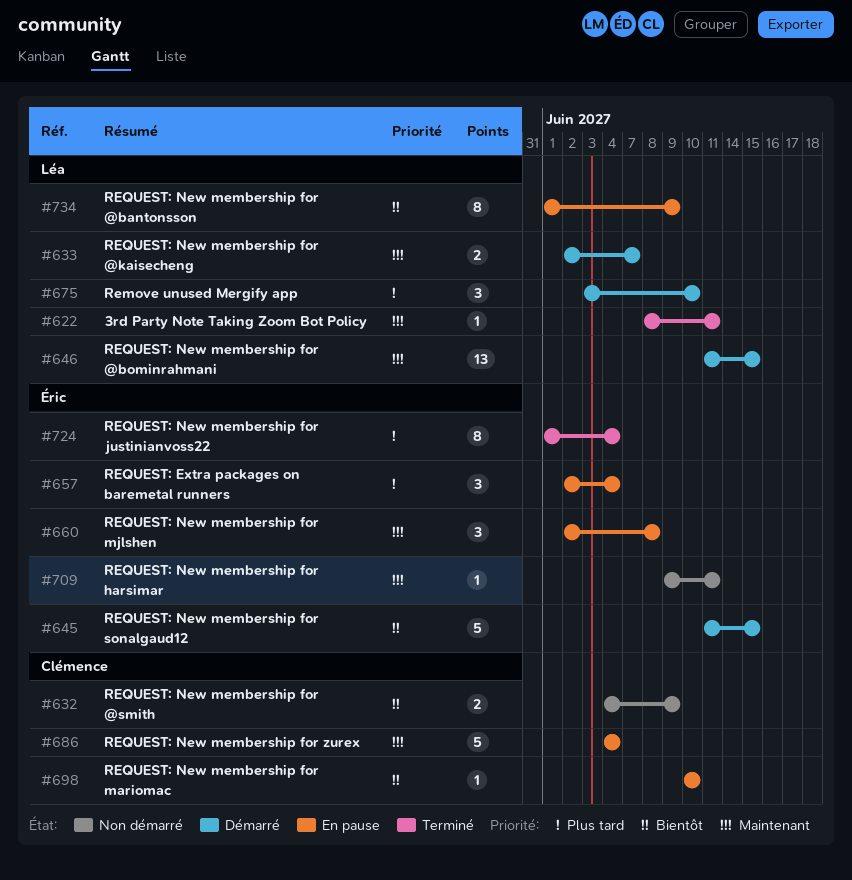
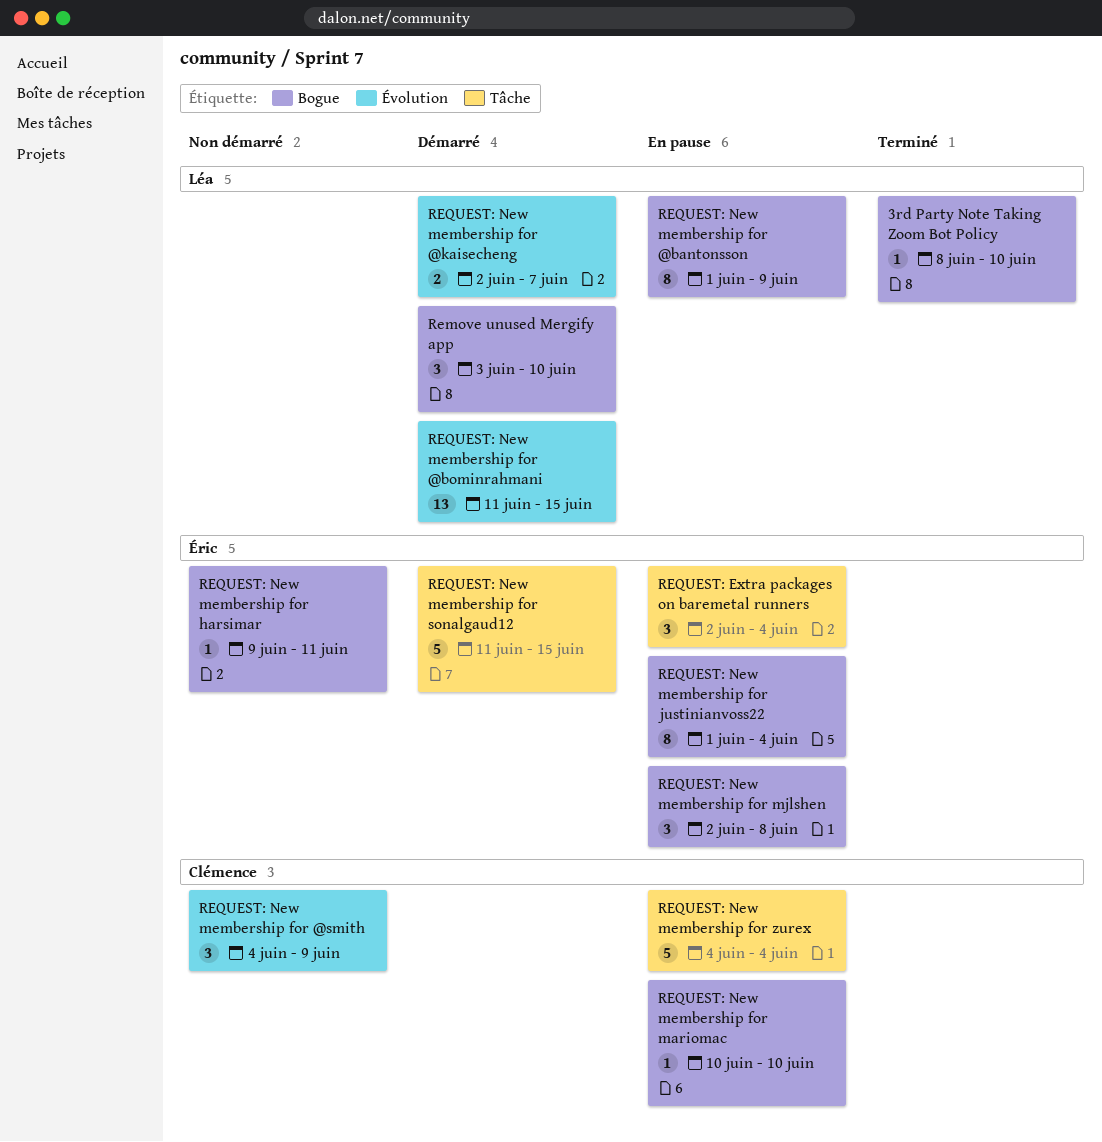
3rd Party Note Taking Zoom Bot Policy, due: Jun 11 -> Jun 10
REQUEST: New membership for @smith, estimate: 2 -> 3
REQUEST: New membership for justinianvoss22, status: Terminé -> En pause

